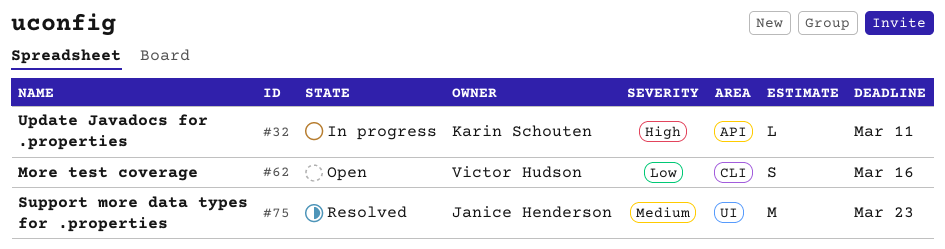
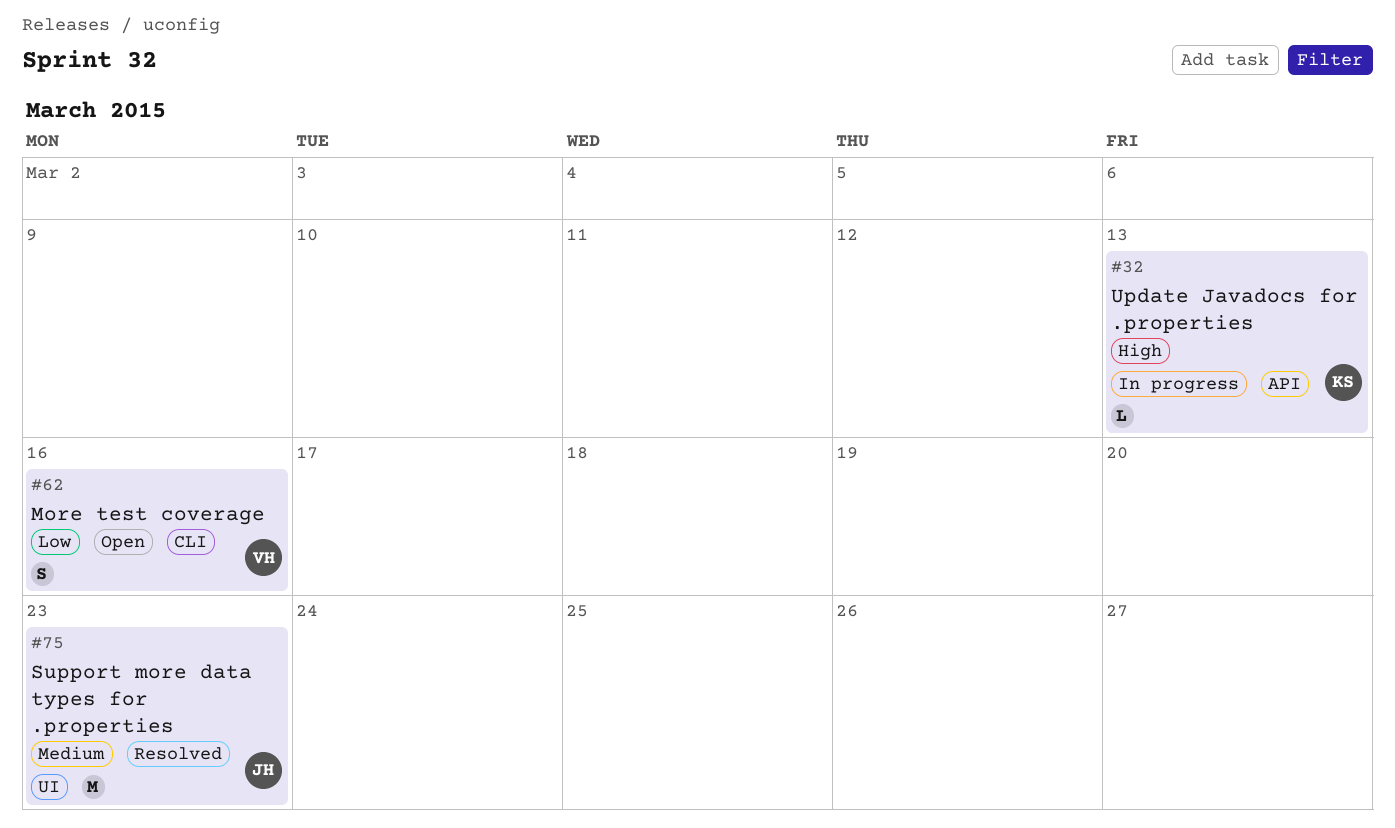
#32, due: Mar 11 -> Mar 13

